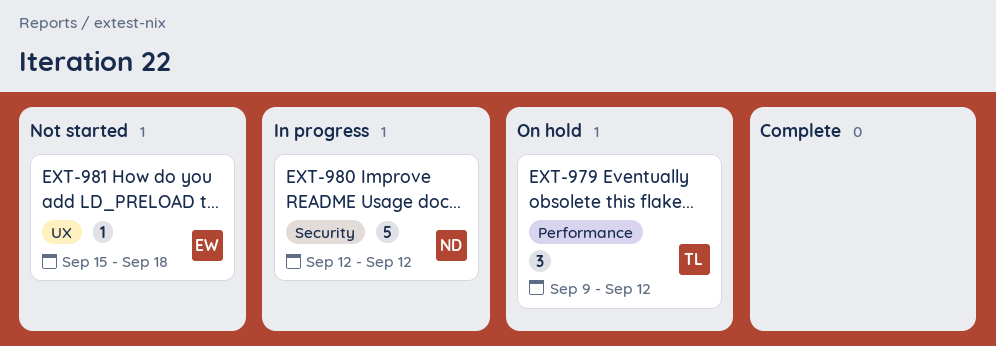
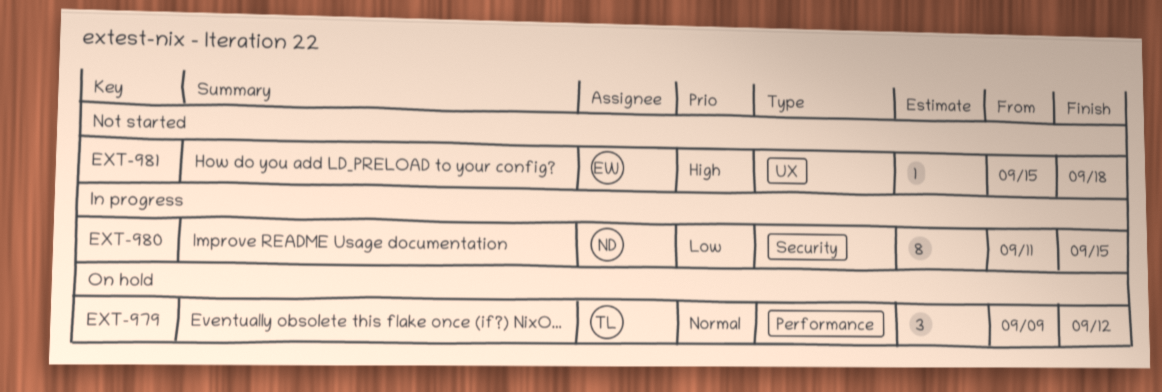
EXT-980, estimate: 5 -> 8
EXT-980, start: Sep 12 -> Sep 11
EXT-980, due: Sep 12 -> Sep 15

